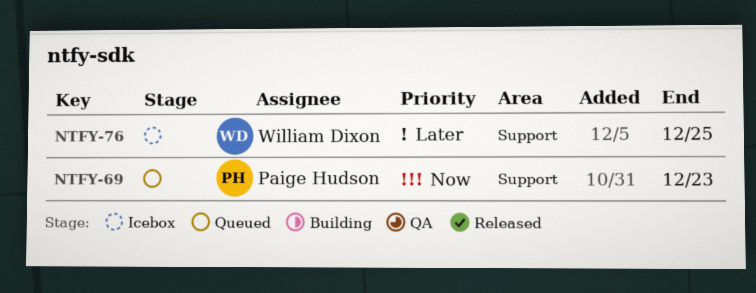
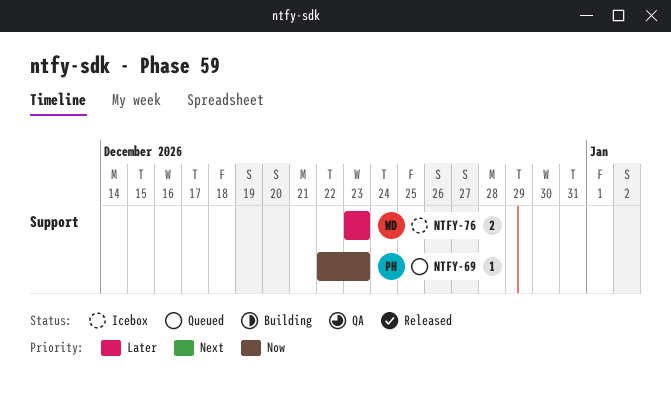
NTFY-76, due: Dec 25 -> Dec 23

